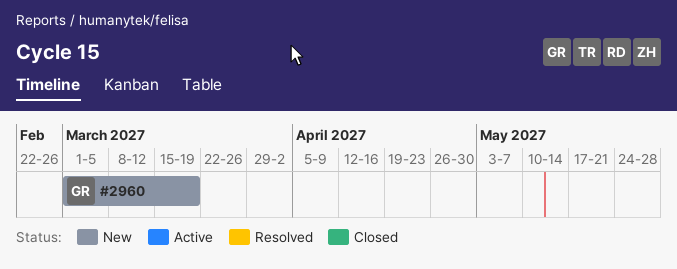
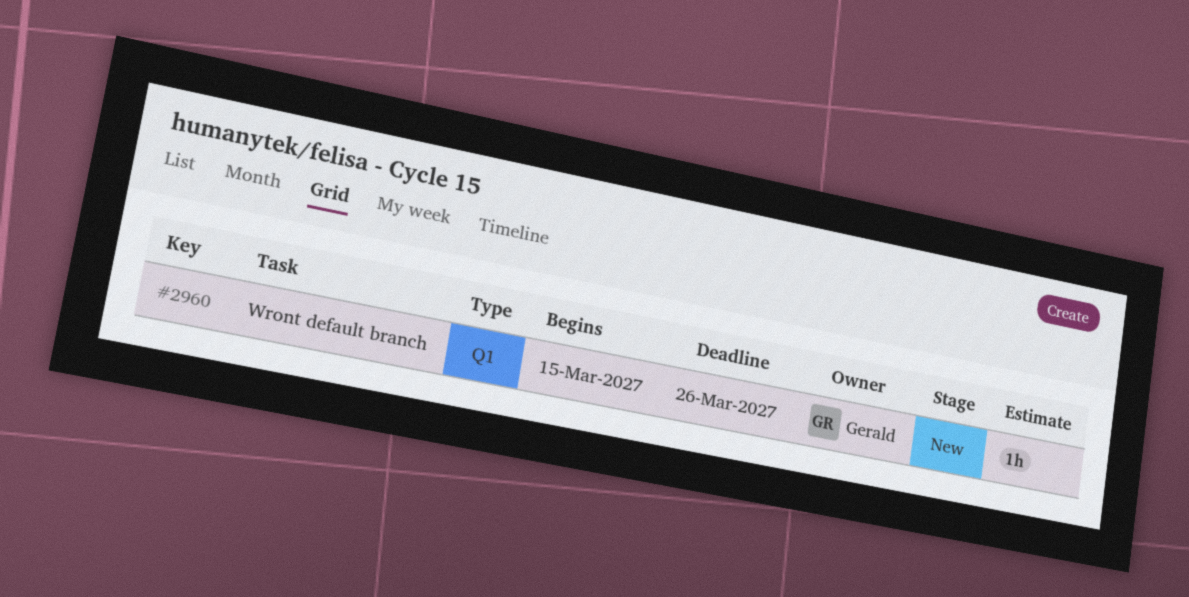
#2960, start: Mar 1 -> Mar 15
#2960, due: Mar 19 -> Mar 26

